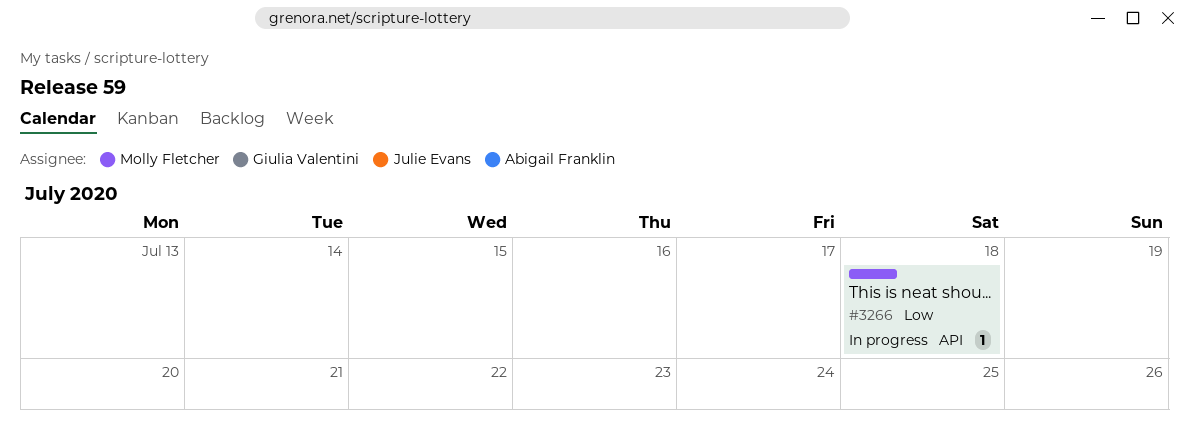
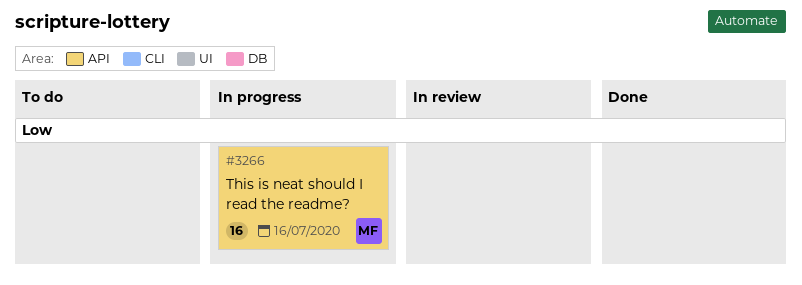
#3266, estimate: 1 -> 16
#3266, due: Jul 18 -> Jul 16

